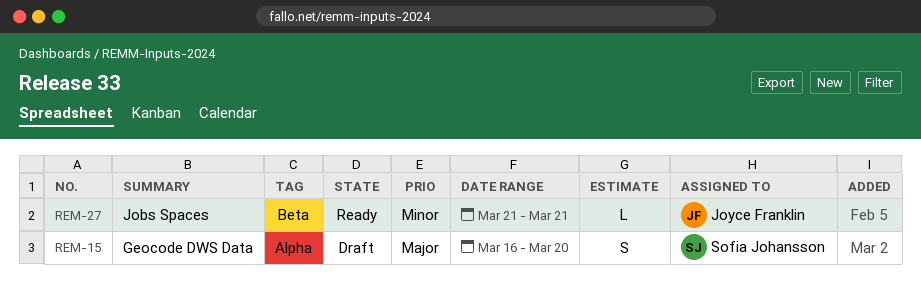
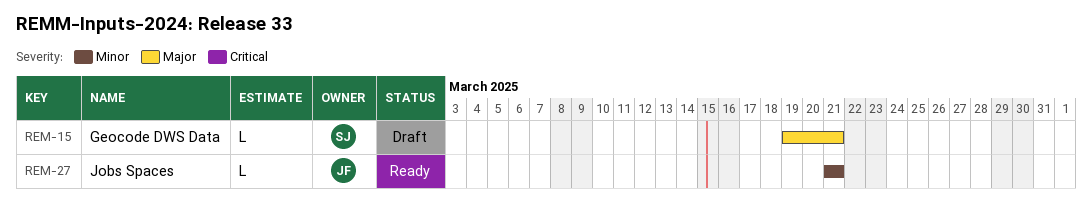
REM-15, estimate: S -> L
REM-15, start: Mar 16 -> Mar 19
REM-15, due: Mar 20 -> Mar 21

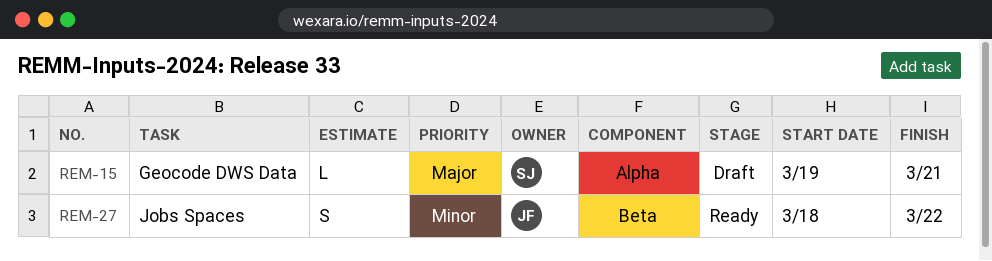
REM-27, estimate: L -> S
REM-27, start: Mar 21 -> Mar 18
REM-27, due: Mar 21 -> Mar 22

